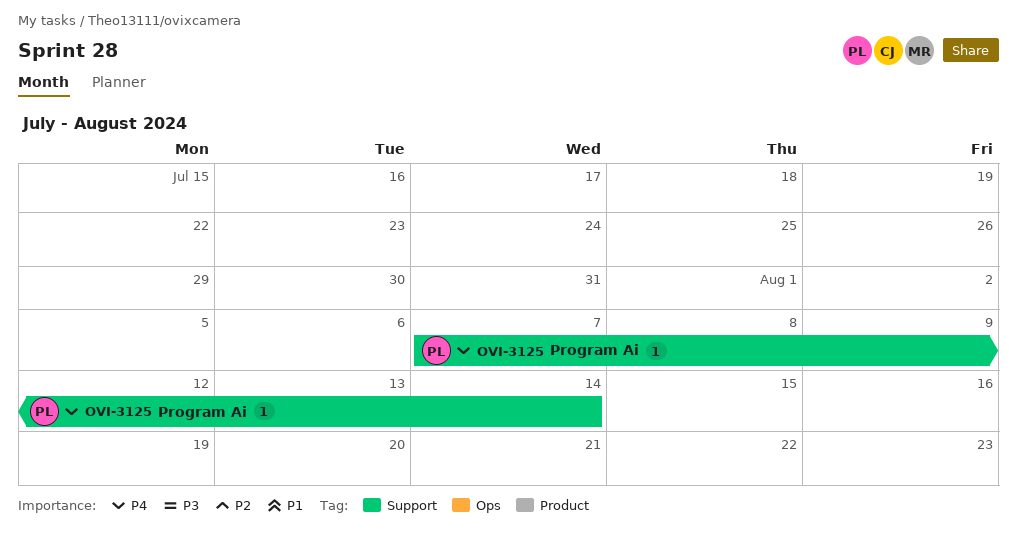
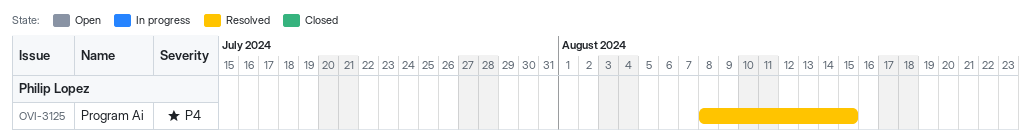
OVI-3125, start: Aug 7 -> Aug 8
OVI-3125, due: Aug 14 -> Aug 15

